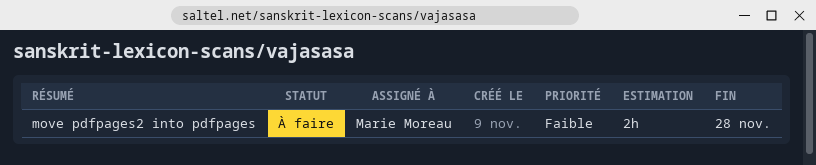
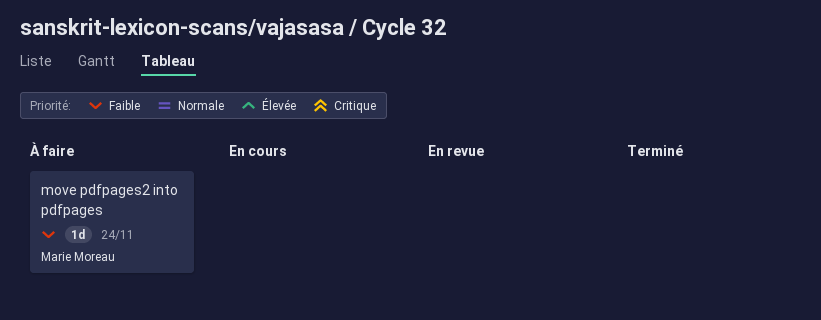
move pdfpages2 into pdfpages, estimate: 2h -> 1d
move pdfpages2 into pdfpages, due: Nov 28 -> Nov 24

